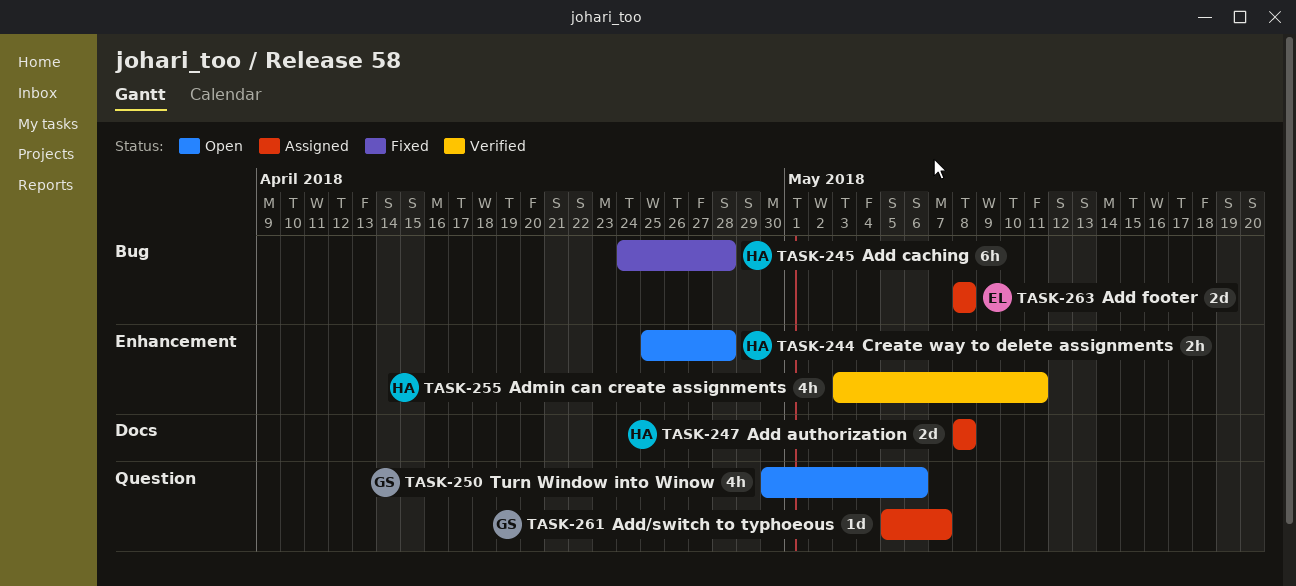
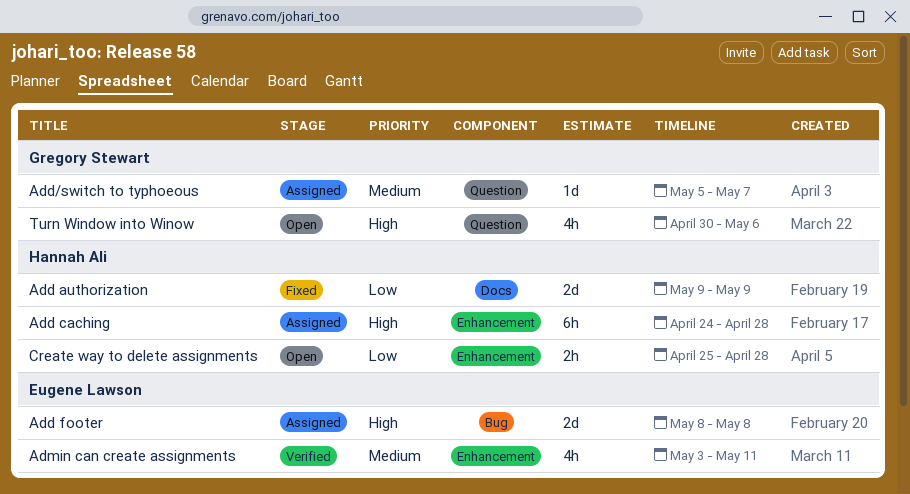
Add authorization, status: Assigned -> Fixed
Add authorization, start: May 8 -> May 9
Add authorization, due: May 8 -> May 9
Add caching, status: Fixed -> Assigned
Add caching, label: Bug -> Enhancement
Admin can create assignments, owner: Hannah Ali -> Eugene Lawson

